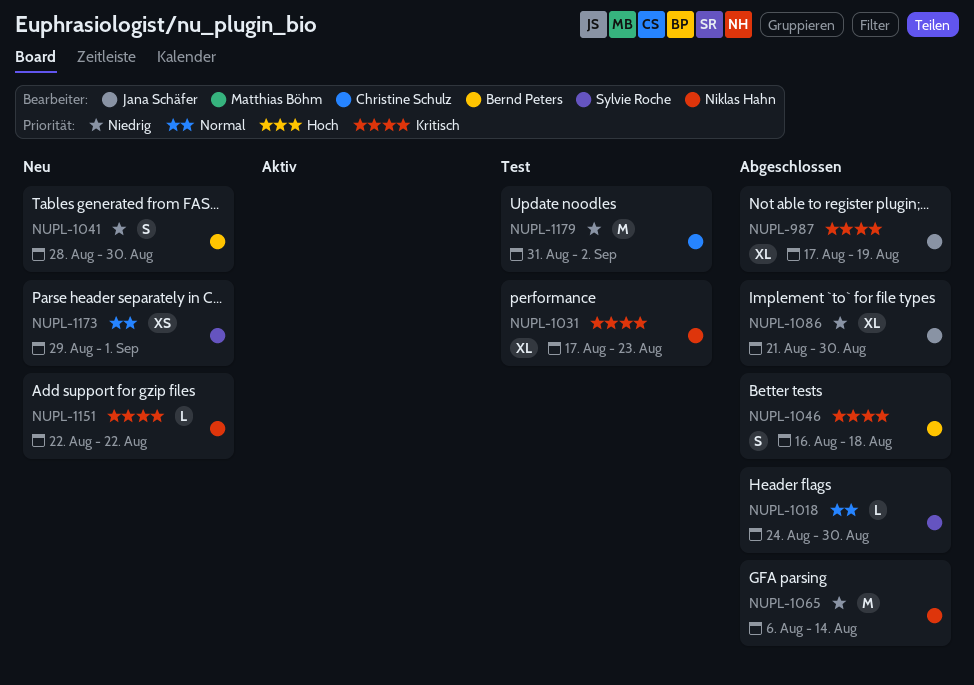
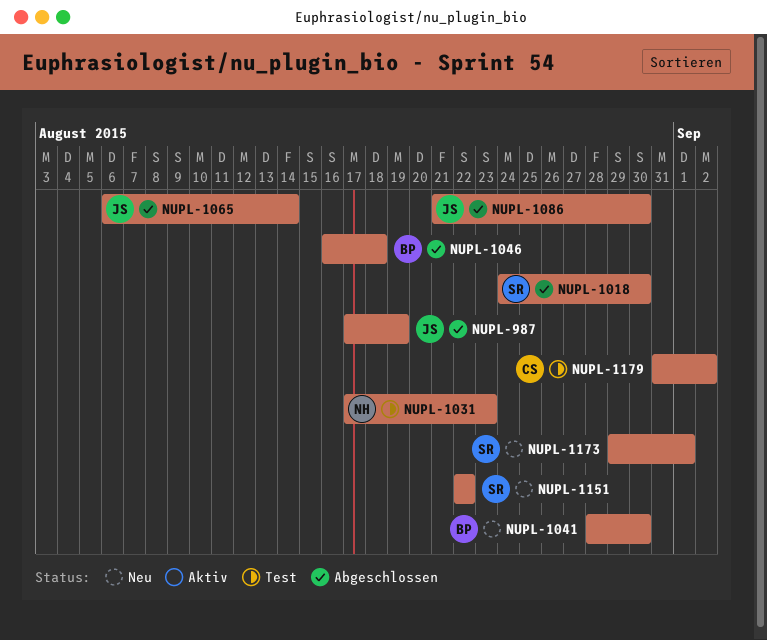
NUPL-1065, owner: Niklas Hahn -> Jana Schäfer
NUPL-1151, owner: Niklas Hahn -> Sylvie Roche

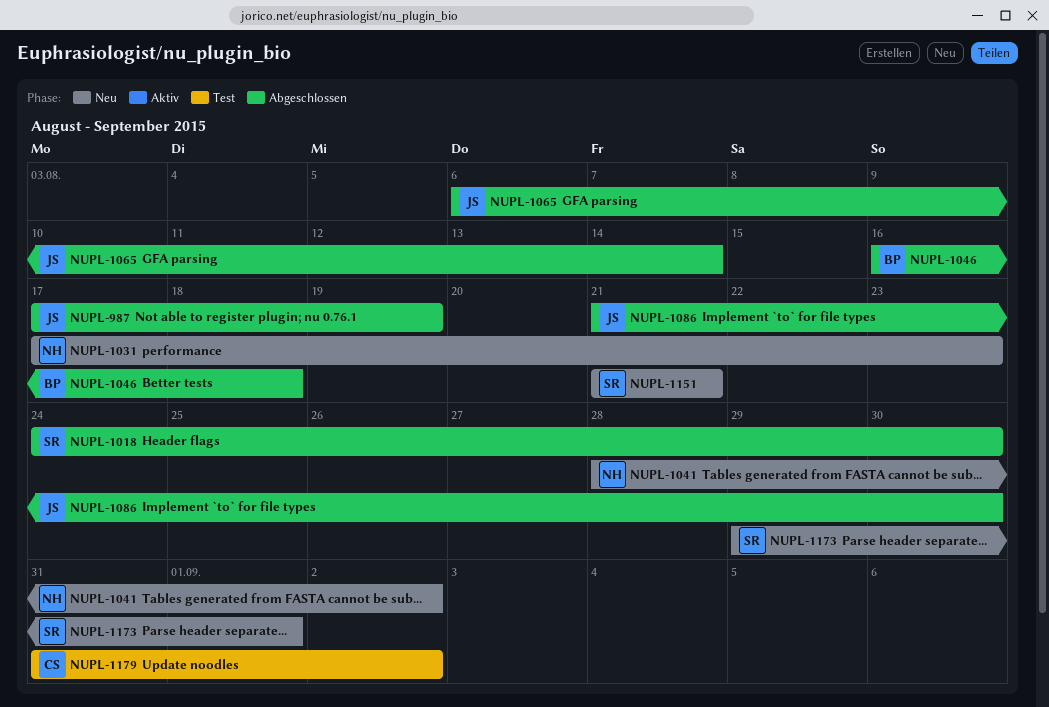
NUPL-1031, status: Test -> Neu
NUPL-1041, owner: BP -> NH
NUPL-1041, due: Aug 30 -> Sep 2
NUPL-1151, start: Aug 22 -> Aug 21
NUPL-1151, due: Aug 22 -> Aug 21

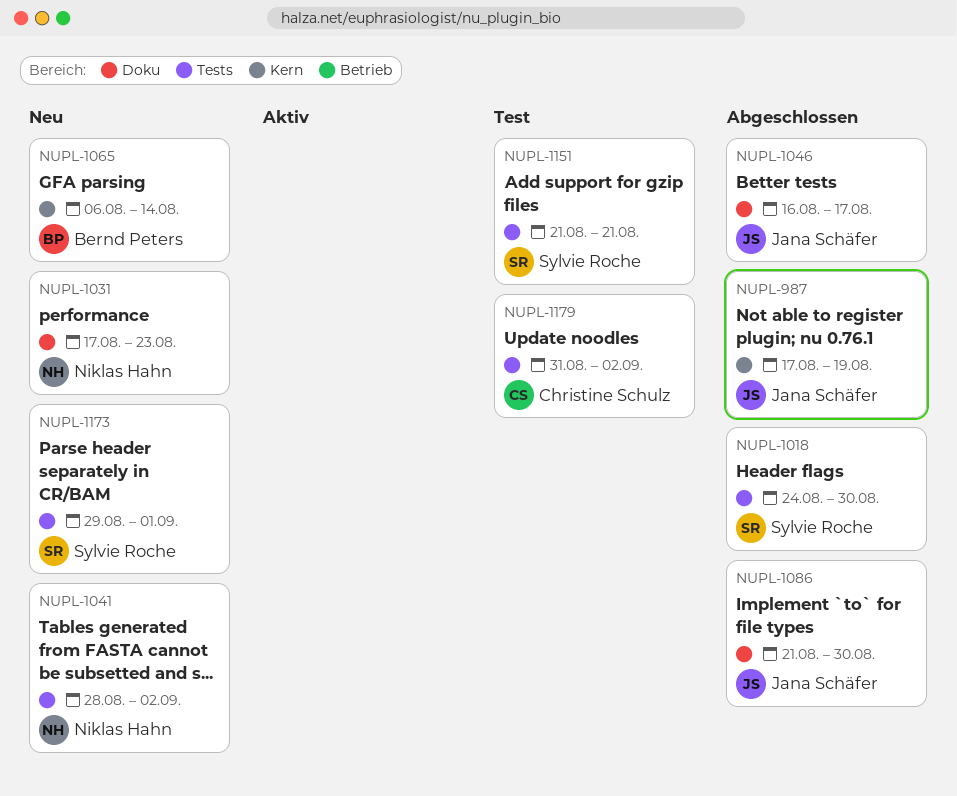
NUPL-1046, owner: Bernd Peters -> Jana Schäfer
NUPL-1046, due: Aug 18 -> Aug 17
NUPL-1065, status: Abgeschlossen -> Neu
NUPL-1065, owner: Jana Schäfer -> Bernd Peters
NUPL-1151, status: Neu -> Test

